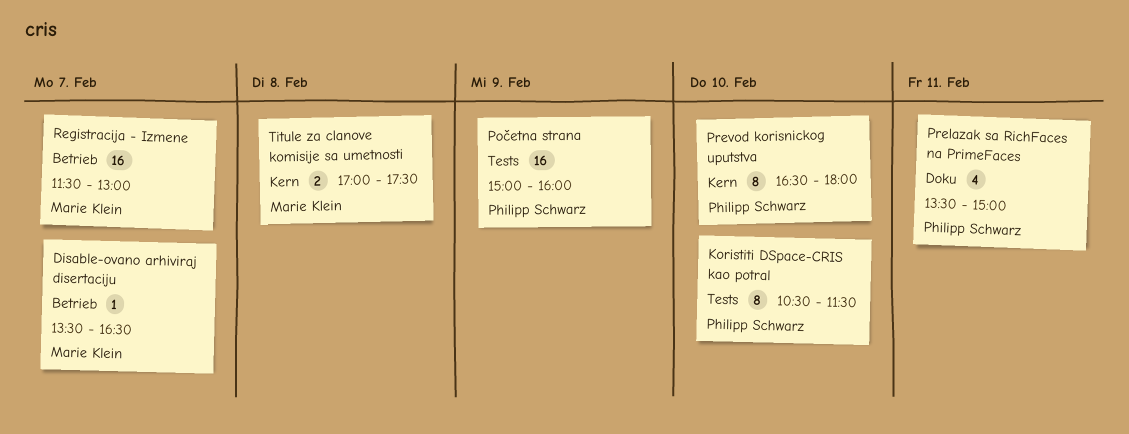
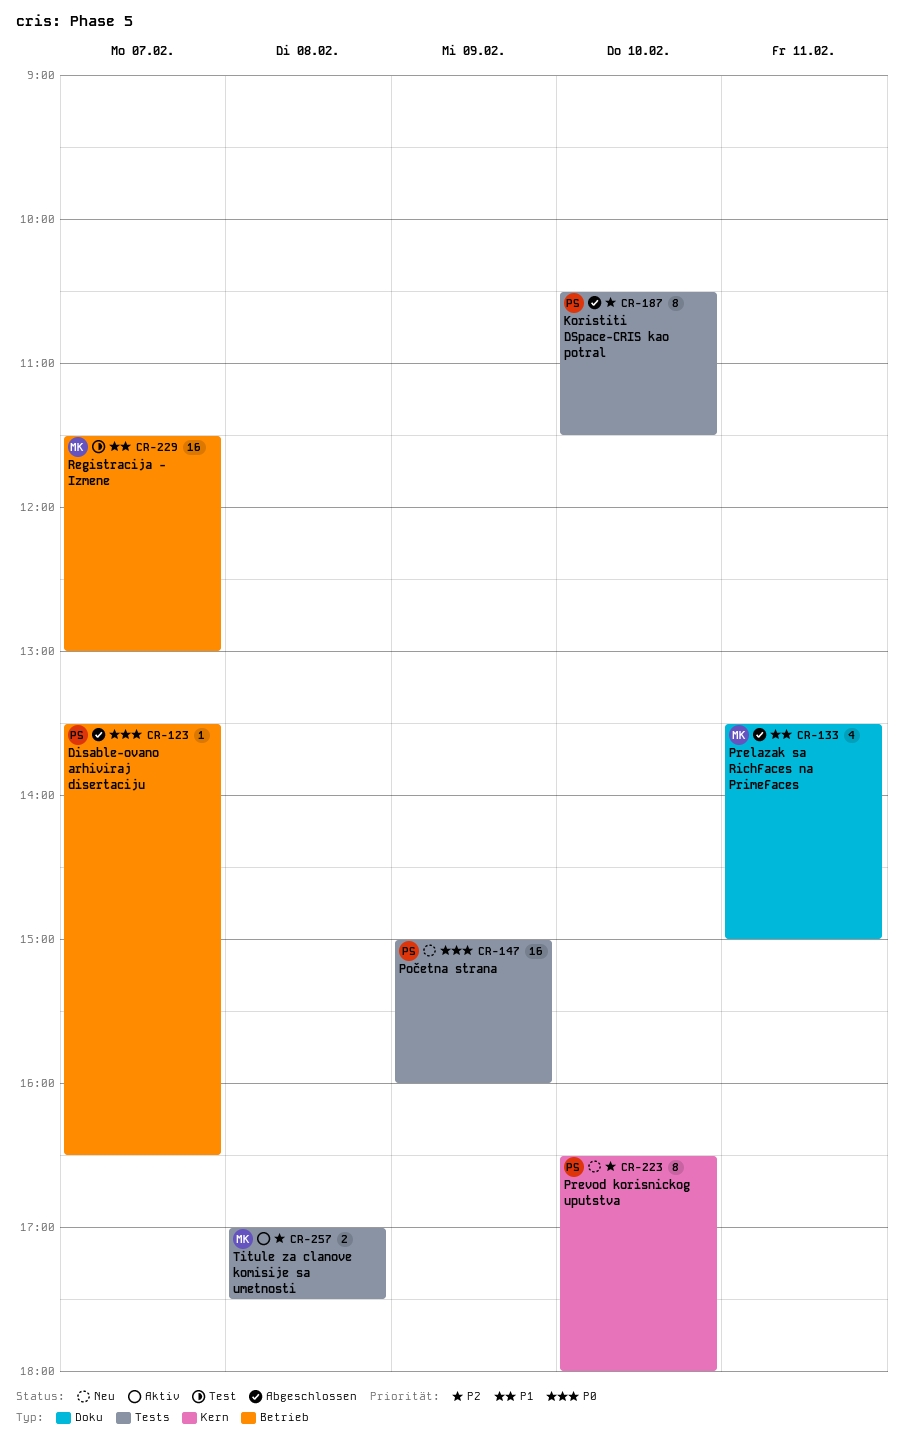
Disable-ovano arhiviraj disertaciju, owner: Marie Klein -> Philipp Schwarz
Prelazak sa RichFaces na PrimeFaces, owner: Philipp Schwarz -> Marie Klein
Titule za clanove komisije sa umetnosti, label: Kern -> Tests

